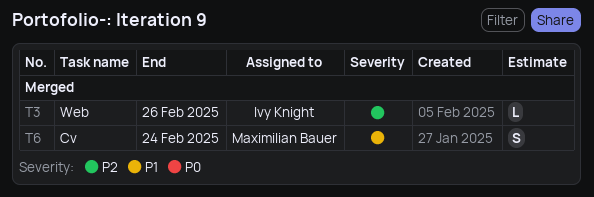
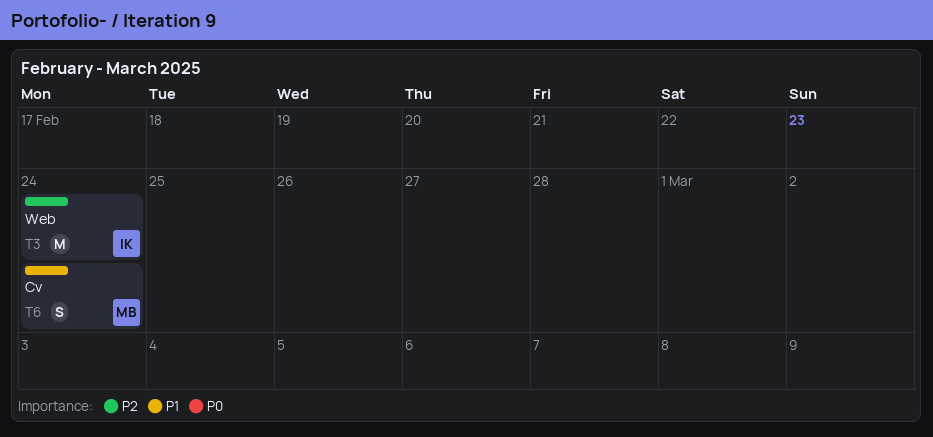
T3, estimate: L -> M
T3, due: Feb 26 -> Feb 24

